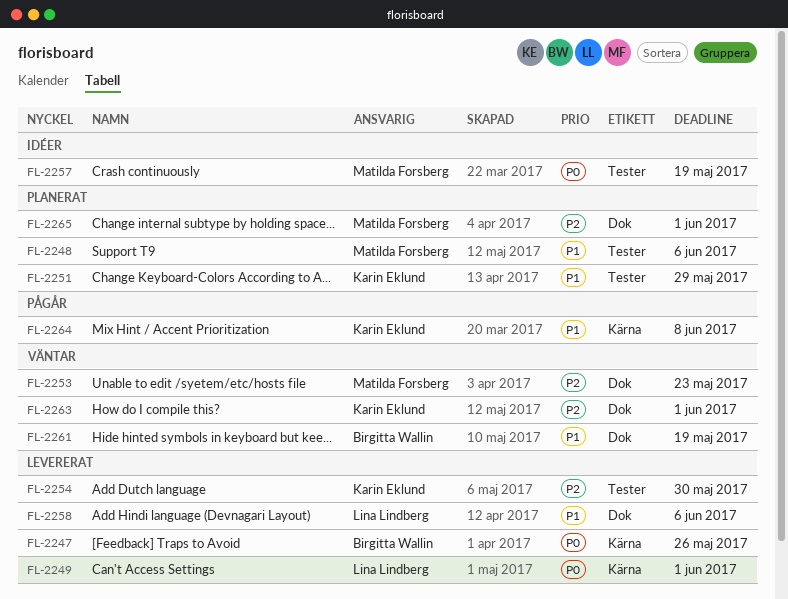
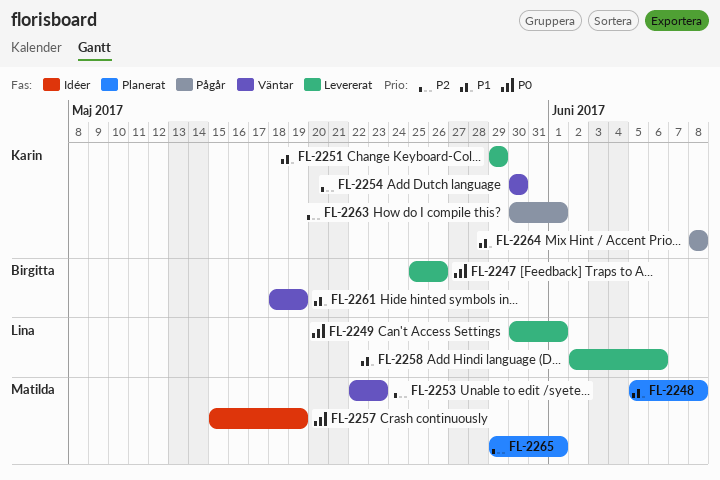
FL-2248, due: Jun 6 -> Jun 8
FL-2251, status: Planerat -> Levererat
FL-2254, status: Levererat -> Väntar
FL-2263, status: Väntar -> Pågår

